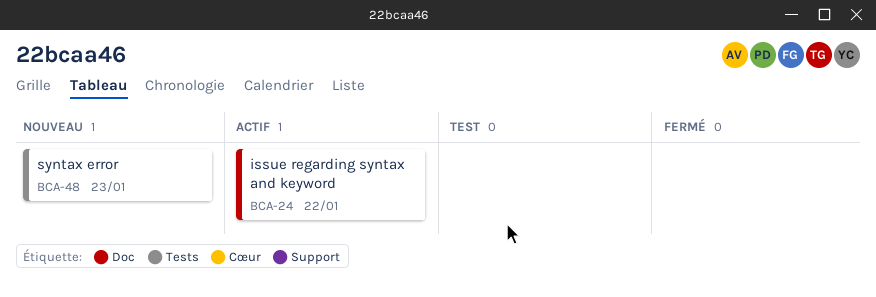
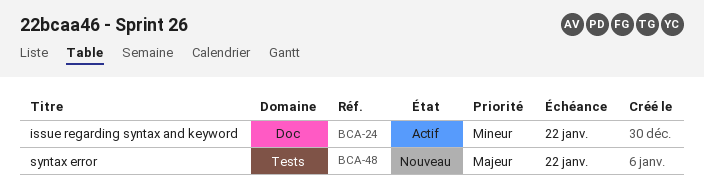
BCA-48, due: Jan 23 -> Jan 22

